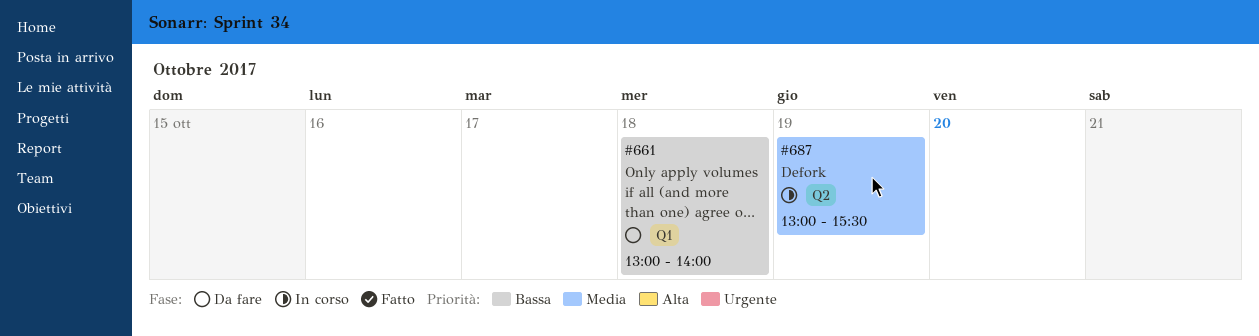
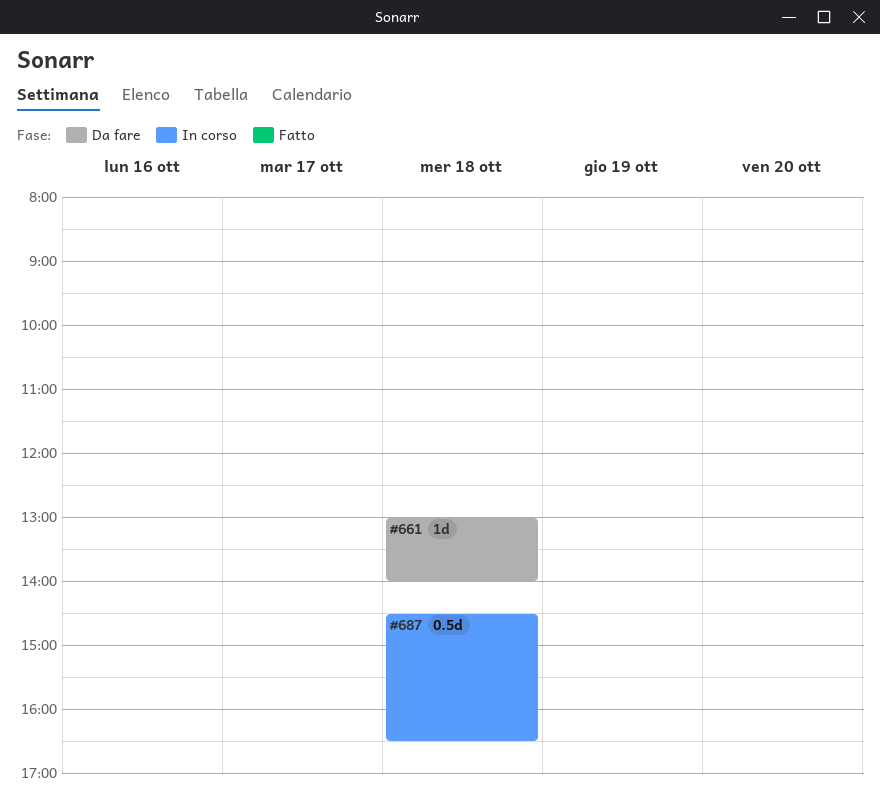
#687, day: Oct 19 -> Oct 18
#687, begins: 13:00 -> 14:30
#687, ends: 15:30 -> 16:30

